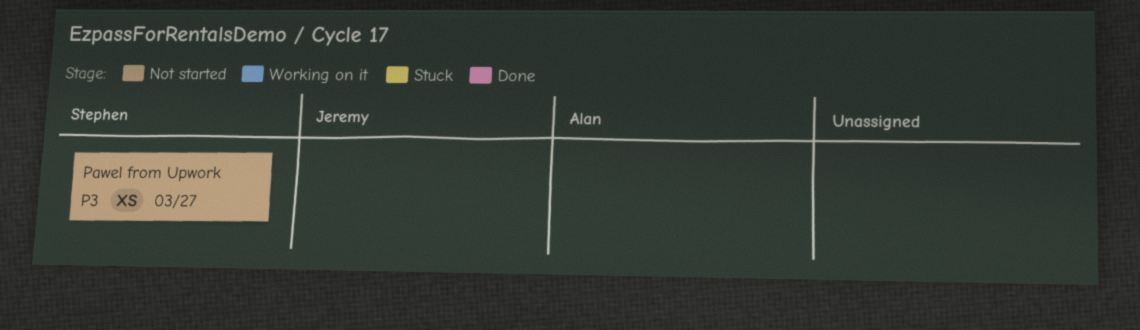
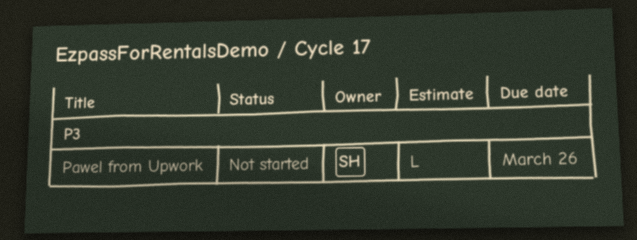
Pawel from Upwork, estimate: XS -> L
Pawel from Upwork, due: Mar 27 -> Mar 26

